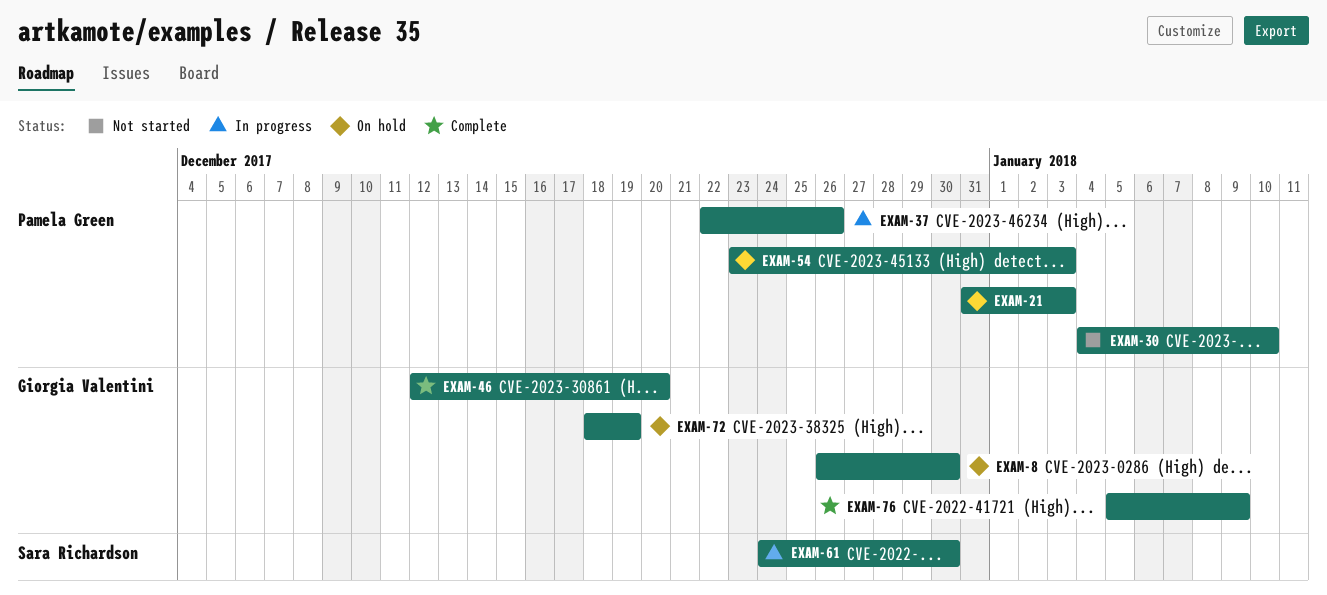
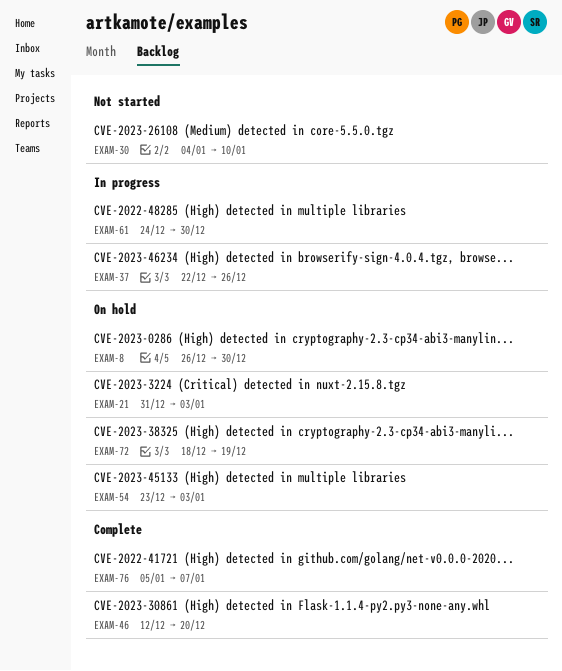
EXAM-76, due: Jan 9 -> Jan 7

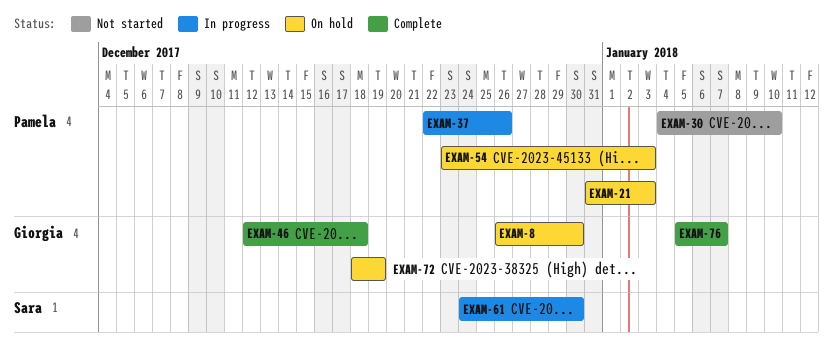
EXAM-46, due: Dec 20 -> Dec 18

